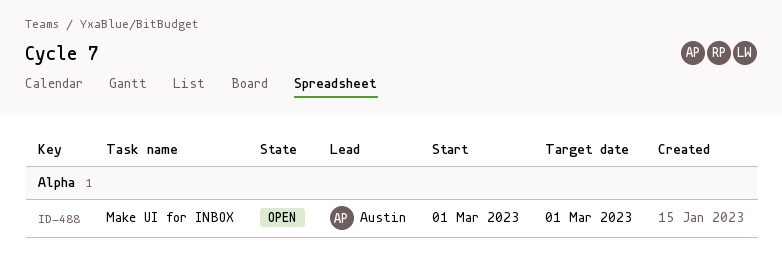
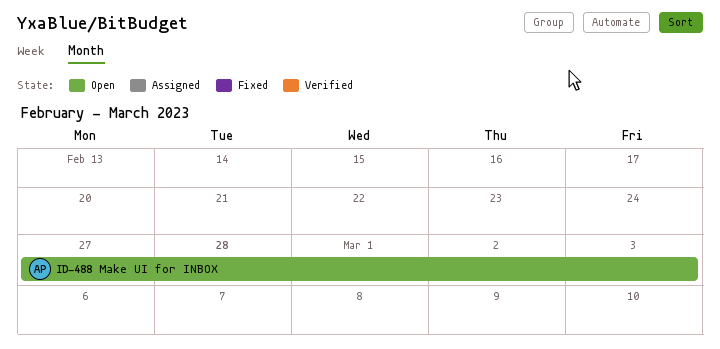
ID-488, start: Mar 1 -> Feb 27
ID-488, due: Mar 1 -> Mar 3

